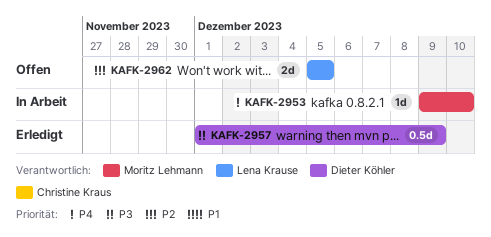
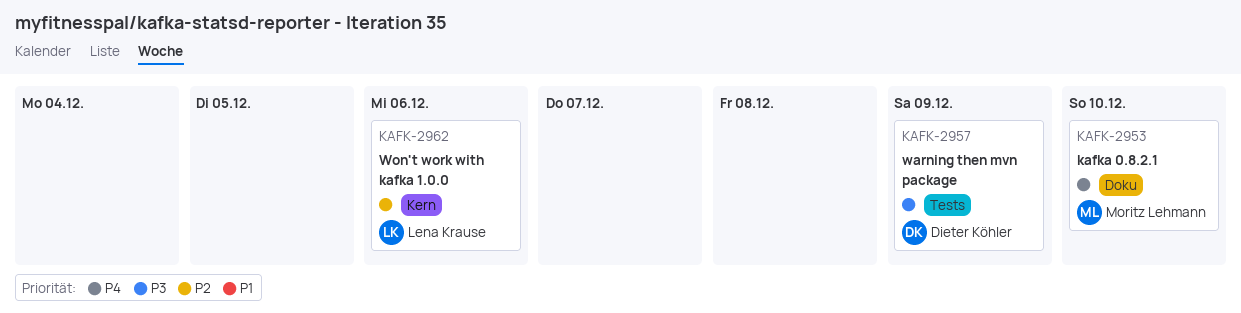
KAFK-2962, due: Dec 5 -> Dec 6

